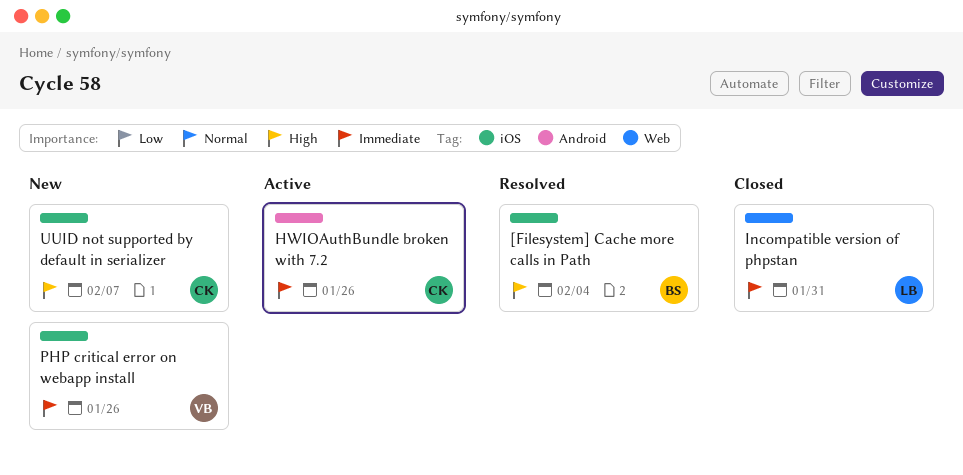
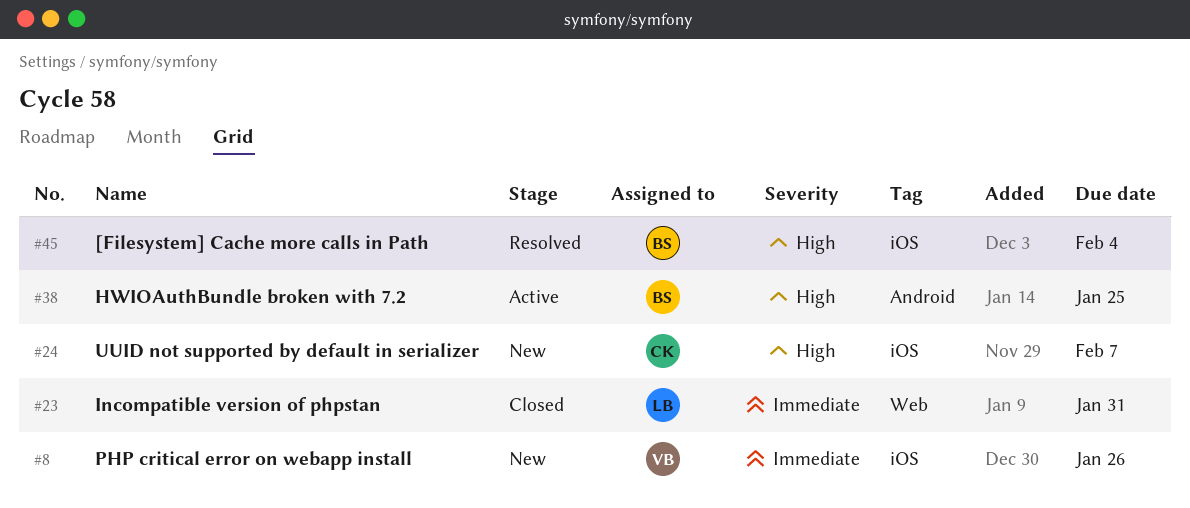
HWIOAuthBundle broken with 7.2, owner: CK -> BS
HWIOAuthBundle broken with 7.2, priority: Immediate -> High
HWIOAuthBundle broken with 7.2, due: Jan 26 -> Jan 25

